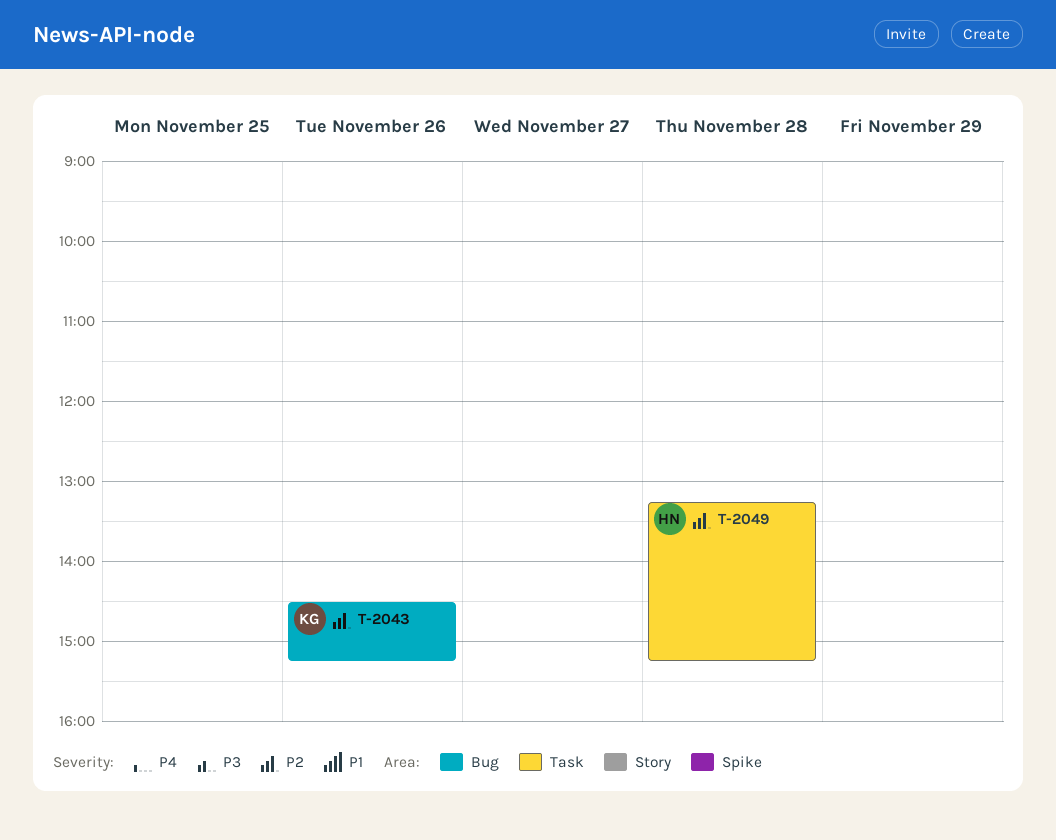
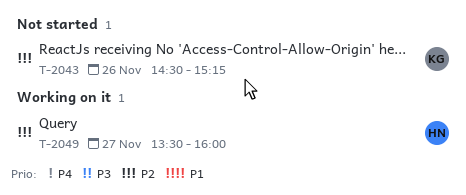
T-2049, day: Nov 28 -> Nov 27
T-2049, begins: 13:15 -> 13:30
T-2049, ends: 15:15 -> 16:00

